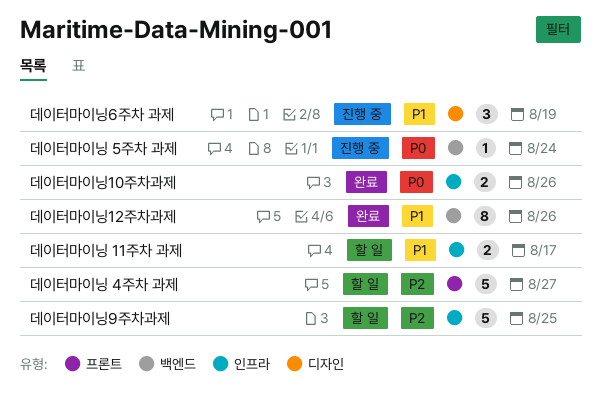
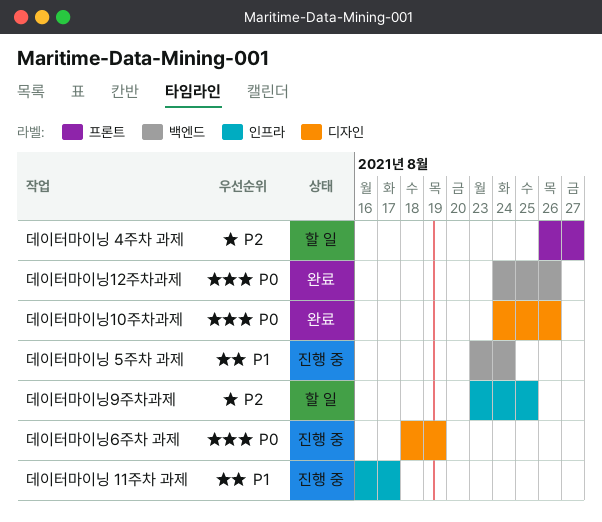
데이터마이닝 11주차 과제, status: 할 일 -> 진행 중
데이터마이닝 5주차 과제, priority: P0 -> P1
데이터마이닝10주차과제, label: 인프라 -> 디자인
데이터마이닝12주차과제, priority: P1 -> P0
데이터마이닝6주차 과제, priority: P1 -> P0

